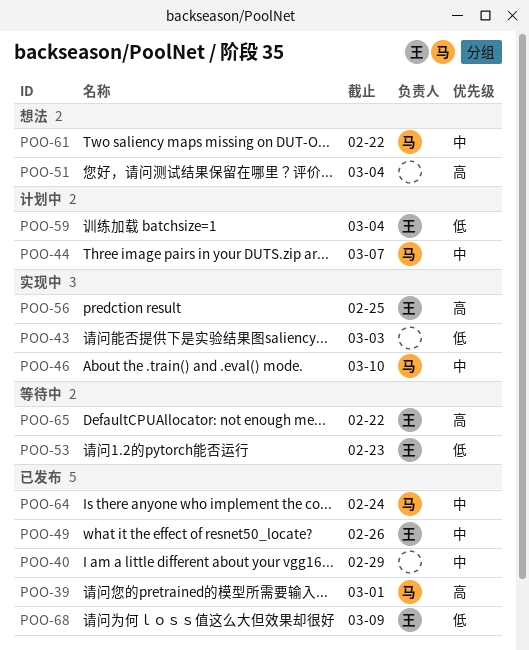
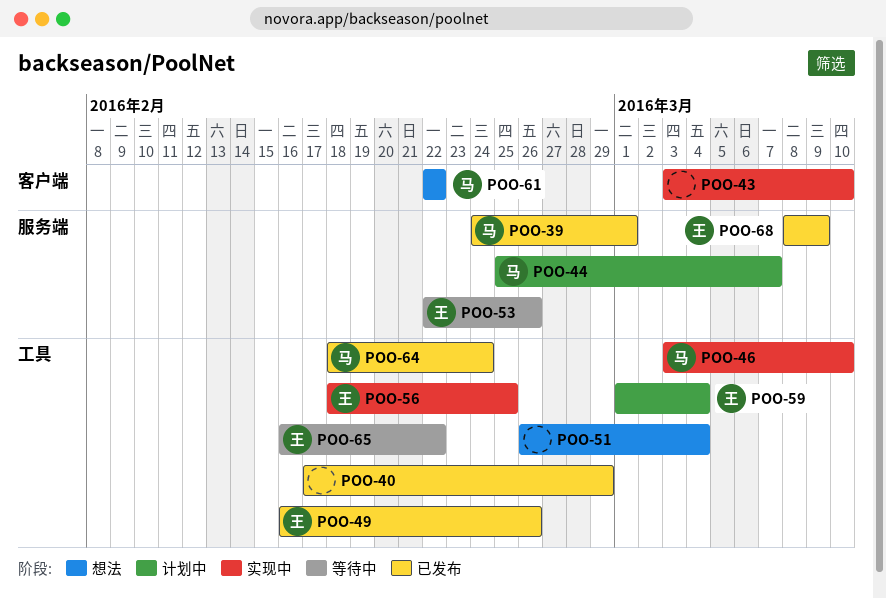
POO-43, due: Mar 3 -> Mar 10
POO-53, due: Feb 23 -> Feb 26

